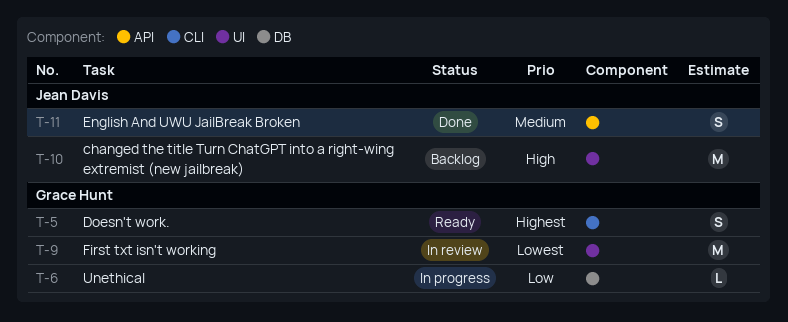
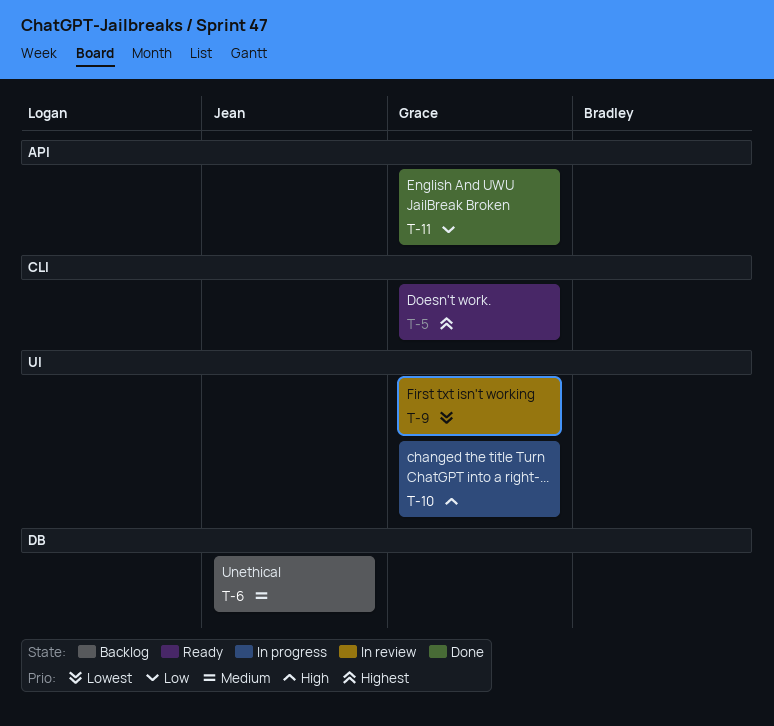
T-6, status: In progress -> Backlog
T-6, owner: Grace Hunt -> Jean Davis
T-6, priority: Low -> Medium
T-10, status: Backlog -> In progress
T-10, owner: Jean Davis -> Grace Hunt
T-11, owner: Jean Davis -> Grace Hunt
T-11, priority: Medium -> Low

